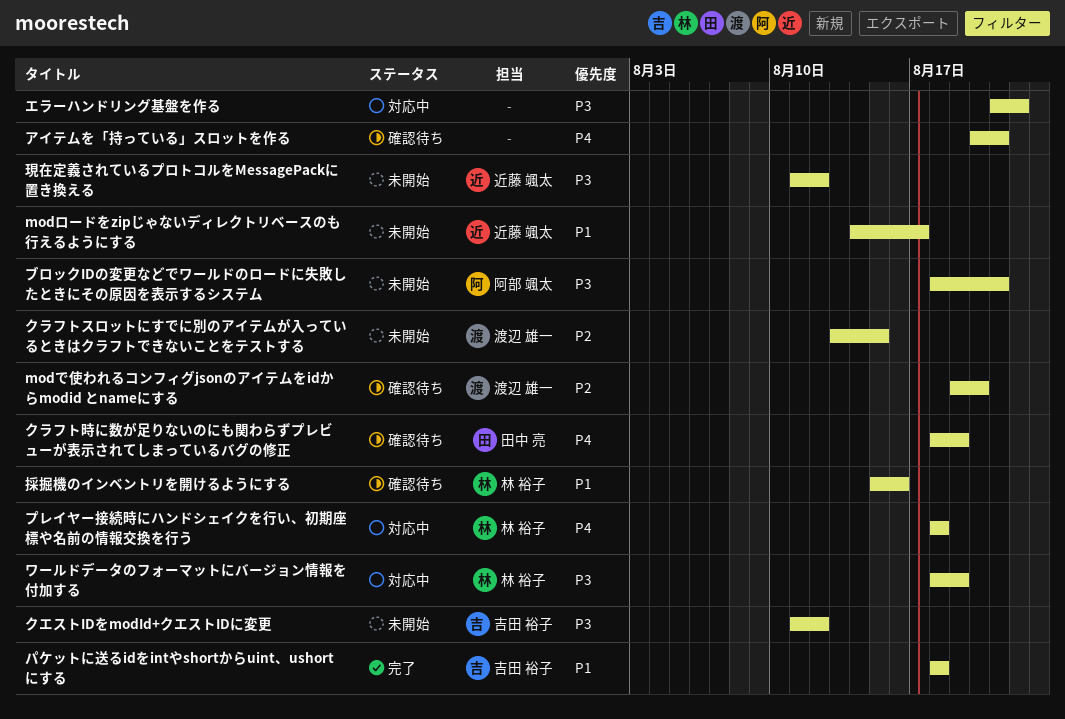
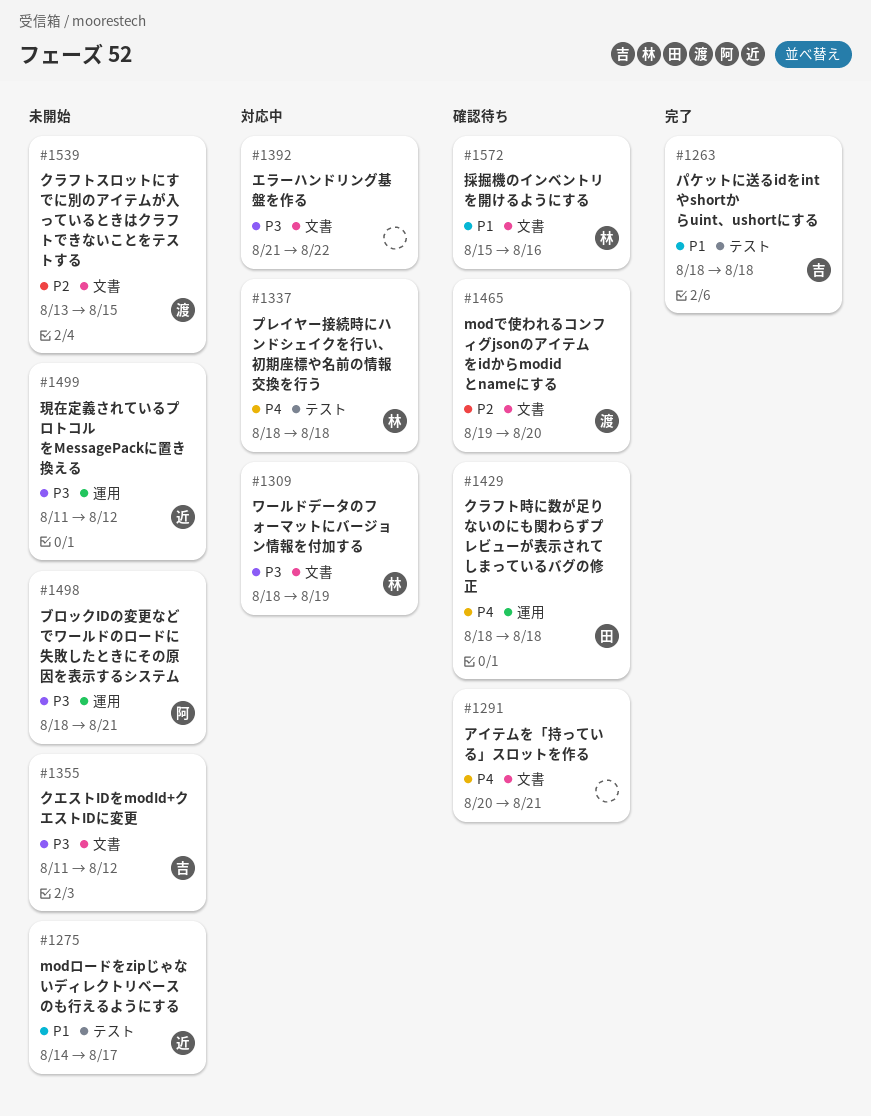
クラフト時に数が足りないのにも関わらずプレビューが表示されてしまっているバグの修正, due: Aug 19 -> Aug 18

